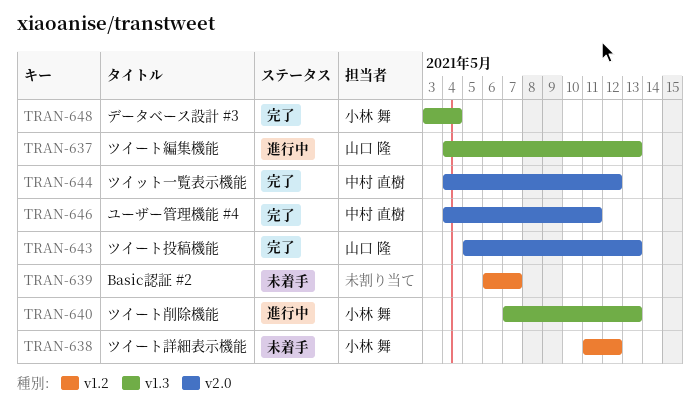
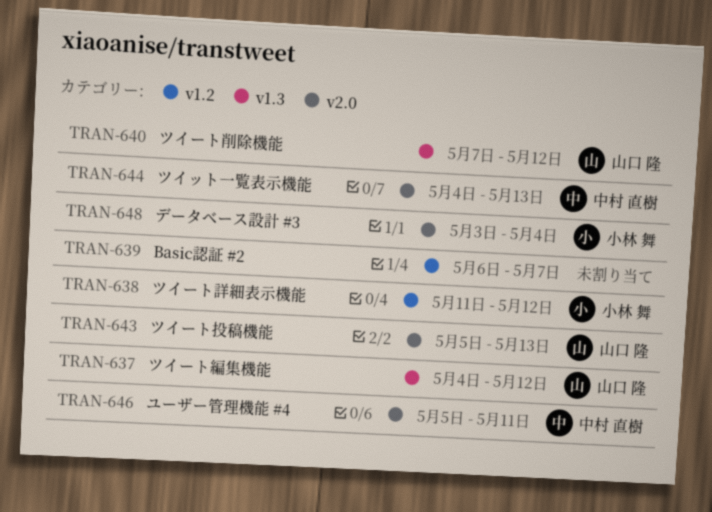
TRAN-637, due: May 13 -> May 12
TRAN-640, owner: 小林 舞 -> 山口 隆
TRAN-640, due: May 13 -> May 12
TRAN-644, due: May 12 -> May 13
TRAN-646, start: May 4 -> May 5
TRAN-648, label: v1.3 -> v2.0

